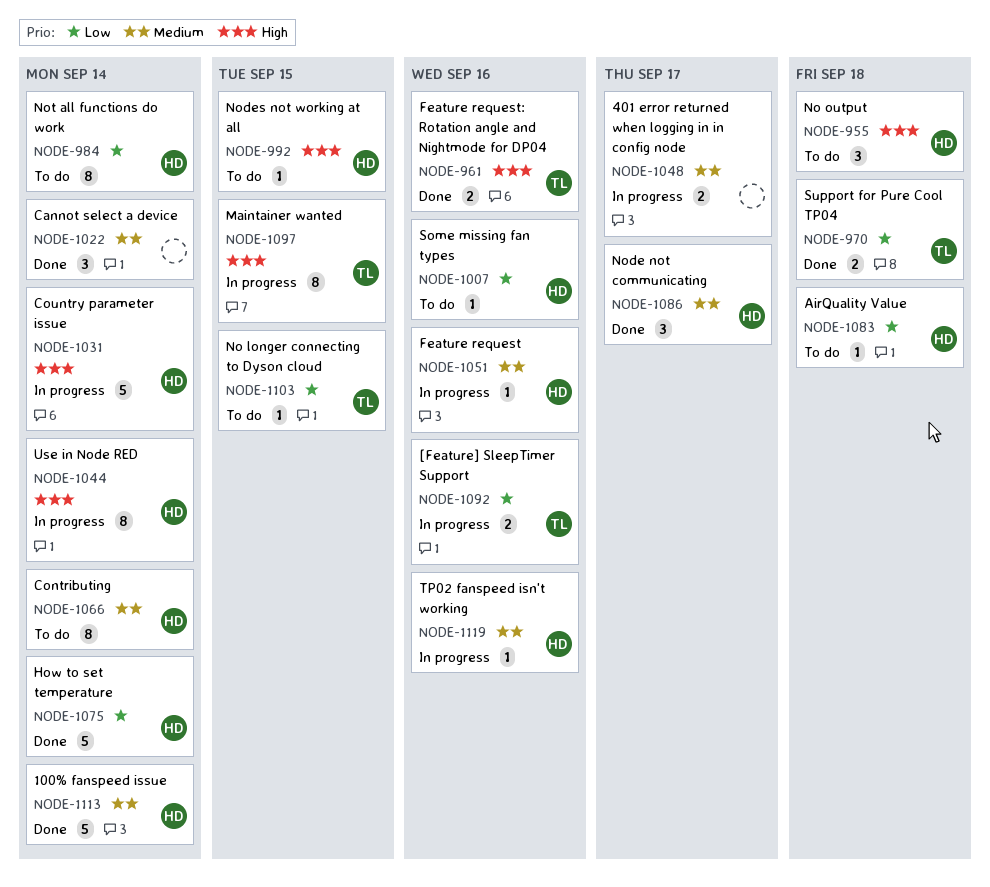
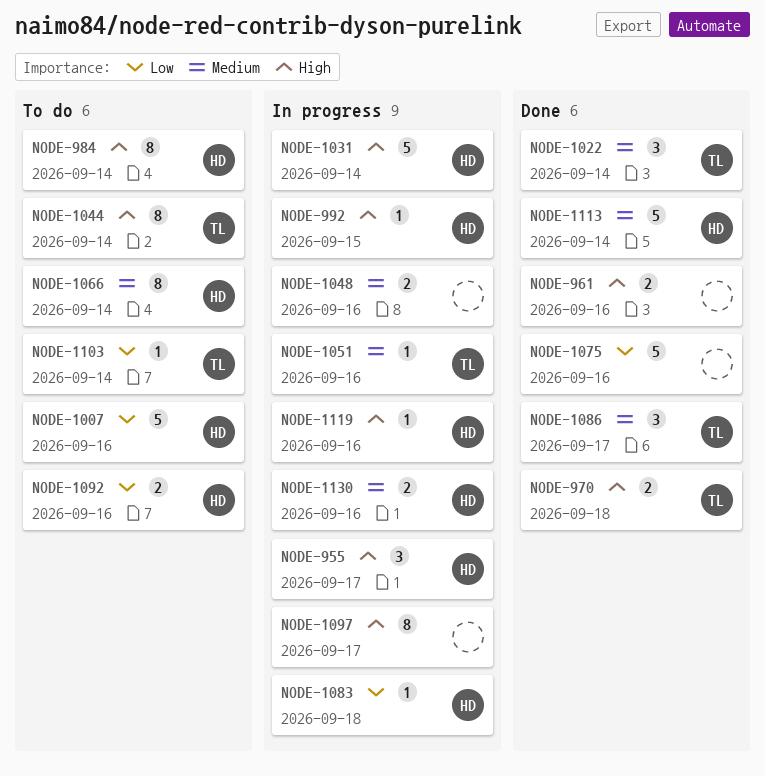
NODE-955, status: To do -> In progress
NODE-955, due: Sep 18 -> Sep 17
NODE-961, owner: TL -> none
NODE-970, priority: Low -> High
NODE-984, priority: Low -> High
NODE-992, status: To do -> In progress
NODE-1007, estimate: 1 -> 5
NODE-1022, owner: none -> TL
NODE-1044, status: In progress -> To do
NODE-1044, owner: HD -> TL
NODE-1048, due: Sep 17 -> Sep 16
NODE-1051, owner: HD -> TL
NODE-1075, owner: HD -> none
NODE-1075, due: Sep 14 -> Sep 16
NODE-1083, status: To do -> In progress
NODE-1086, owner: HD -> TL
NODE-1092, status: In progress -> To do
NODE-1092, owner: TL -> HD
NODE-1097, owner: TL -> none
NODE-1097, due: Sep 15 -> Sep 17
NODE-1103, due: Sep 15 -> Sep 14
NODE-1119, priority: Medium -> High
NODE-1130: none -> present

